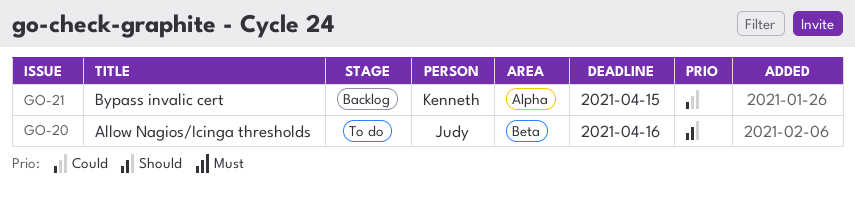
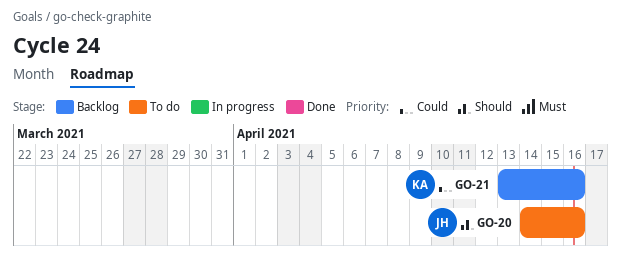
GO-21, due: Apr 15 -> Apr 16

